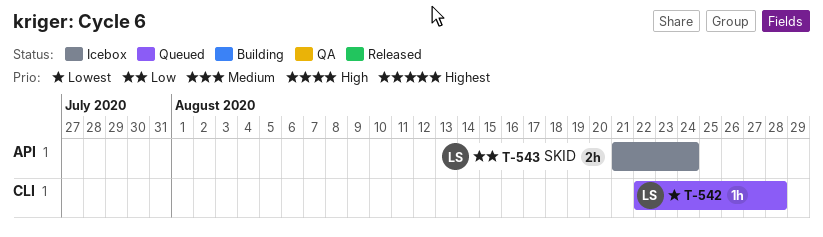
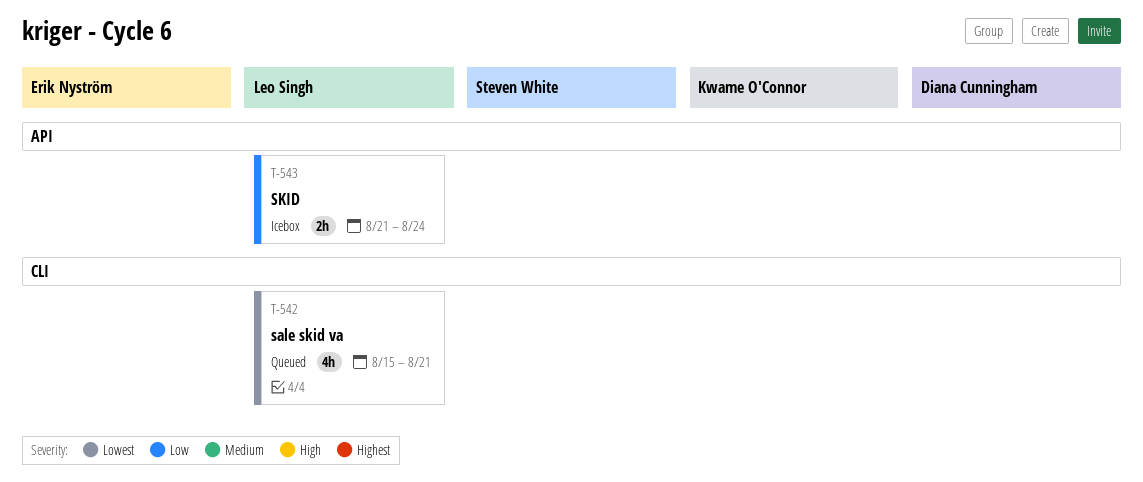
T-542, estimate: 1h -> 4h
T-542, start: Aug 22 -> Aug 15
T-542, due: Aug 28 -> Aug 21

